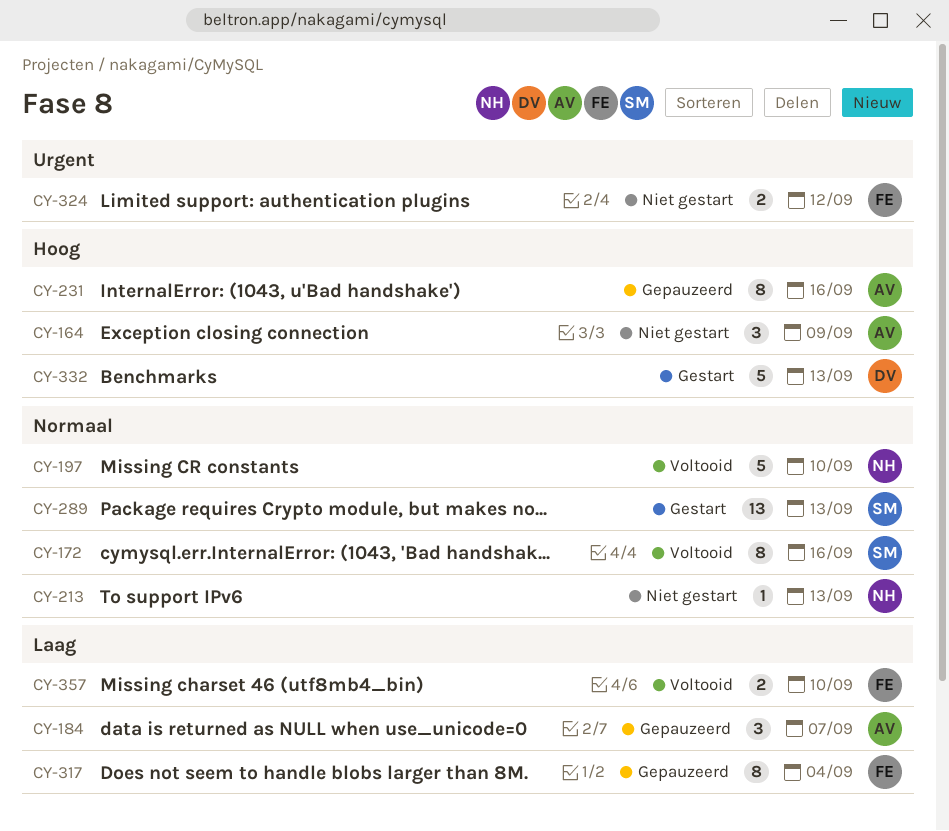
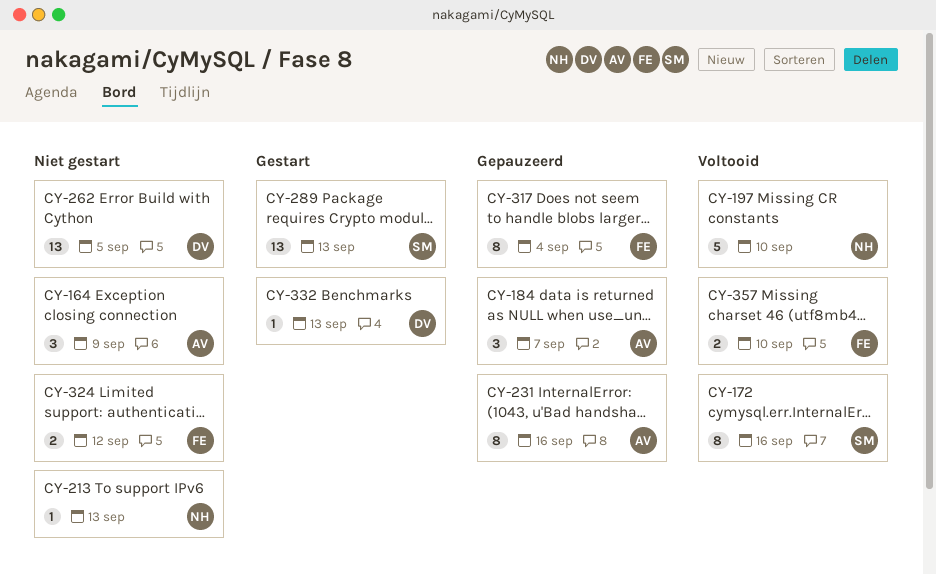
CY-262: none -> present
CY-332, estimate: 5 -> 1

